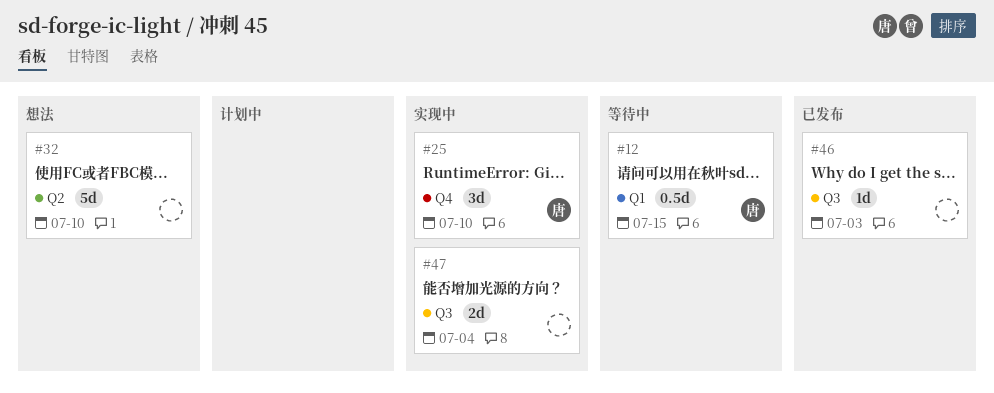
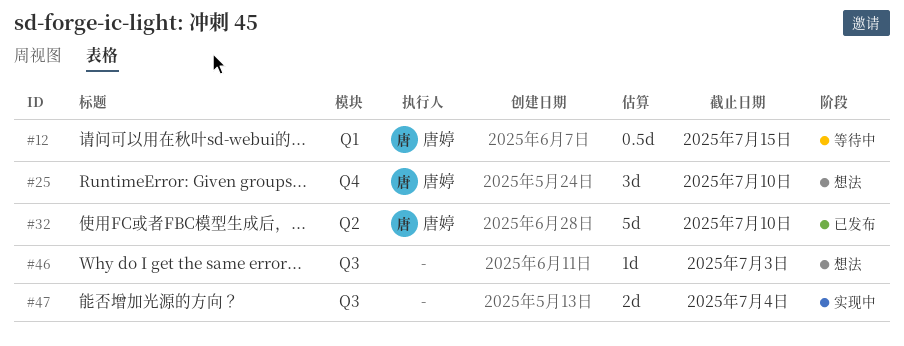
#25, status: 实现中 -> 想法
#32, status: 想法 -> 已发布
#32, owner: none -> 唐婷
#46, status: 已发布 -> 想法

